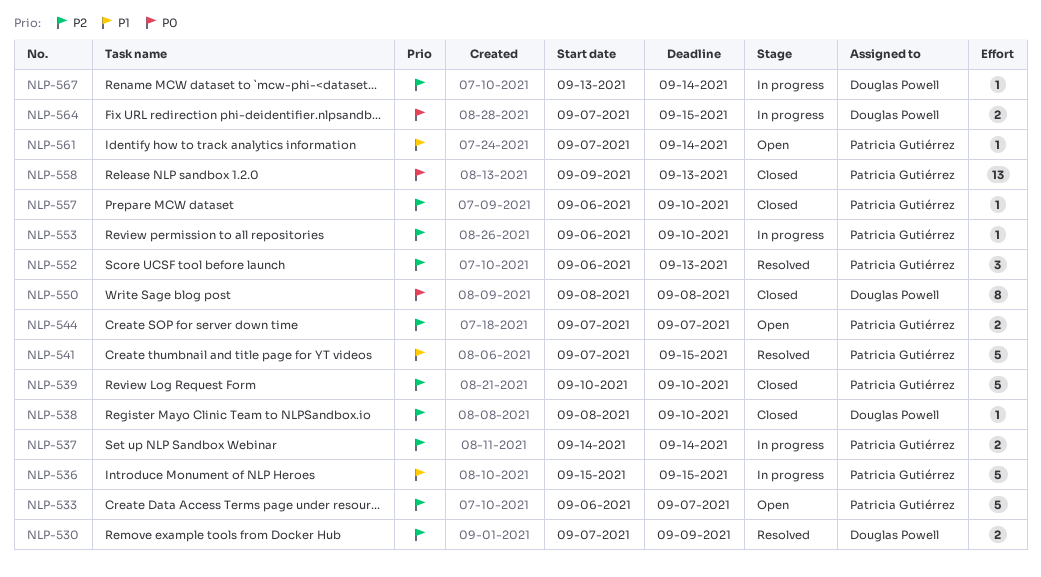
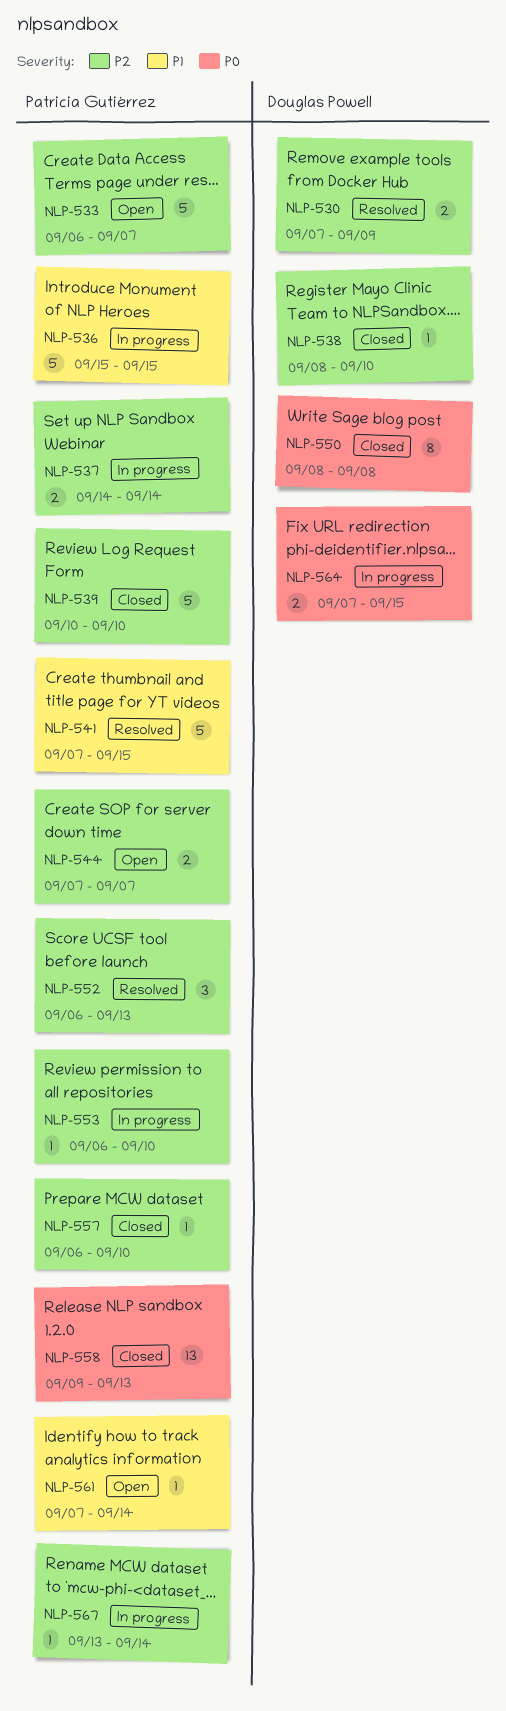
NLP-567, owner: Douglas Powell -> Patricia Gutiérrez

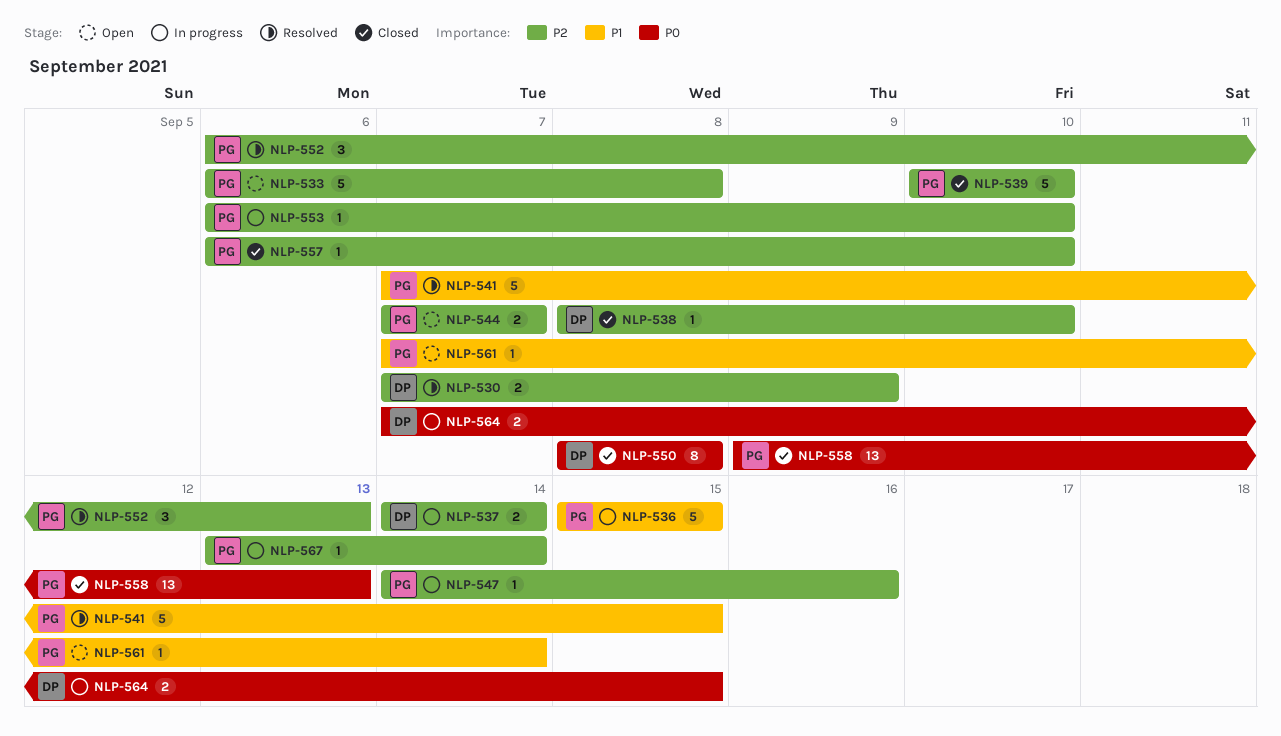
NLP-533, due: Sep 7 -> Sep 8
NLP-537, owner: Patricia Gutiérrez -> Douglas Powell
NLP-547: none -> present

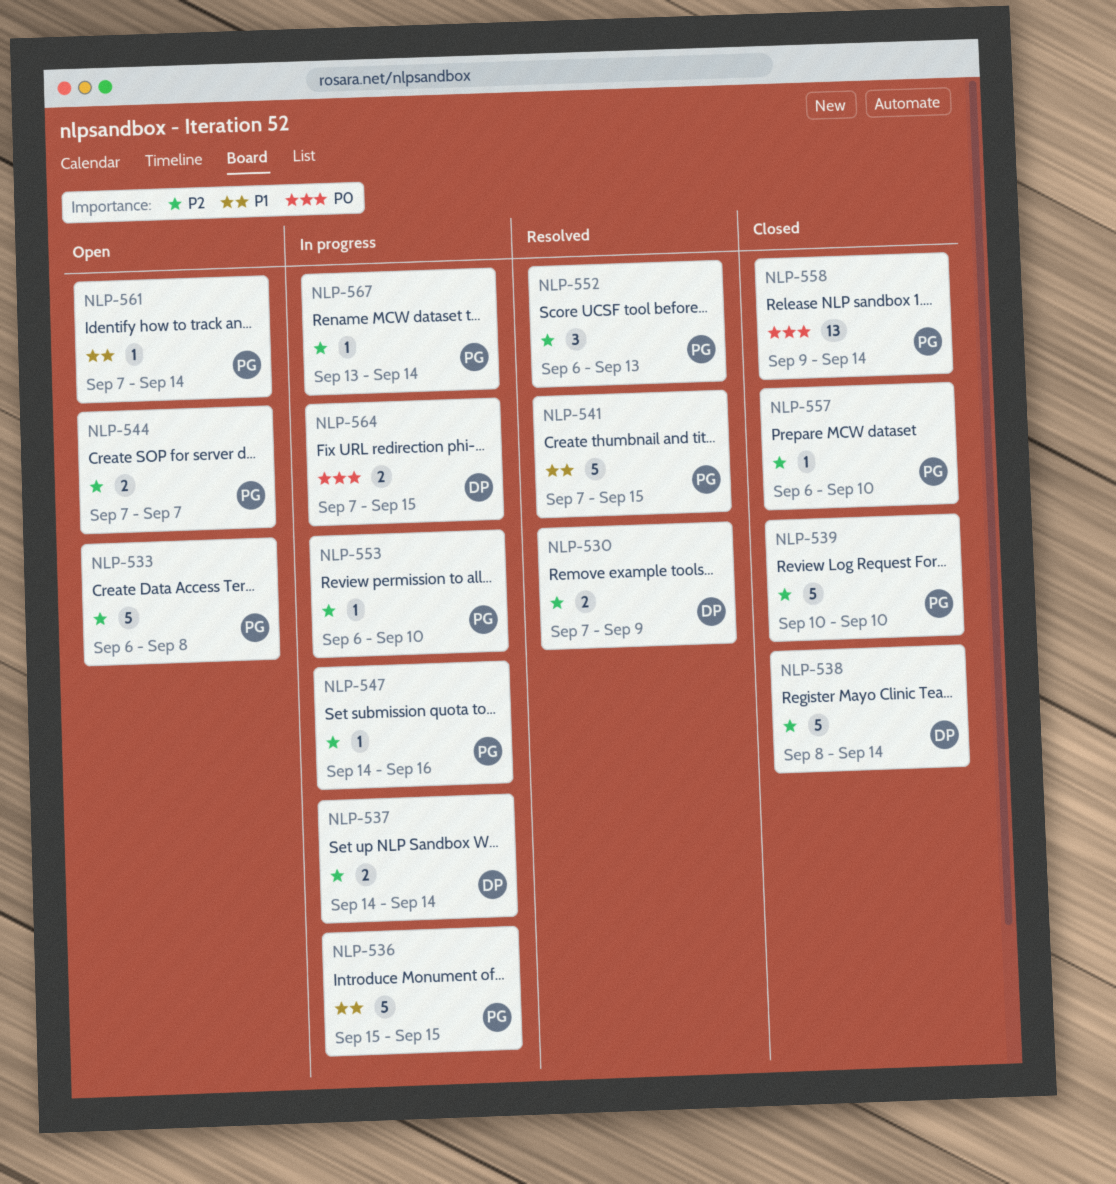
NLP-538, estimate: 1 -> 5
NLP-538, due: Sep 10 -> Sep 14
NLP-550: present -> none
NLP-558, due: Sep 13 -> Sep 14

